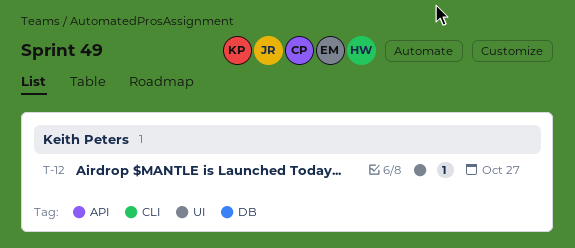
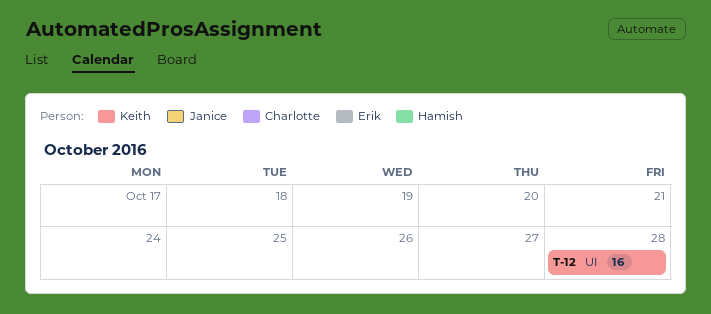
T-12, estimate: 1 -> 16
T-12, due: Oct 27 -> Oct 28

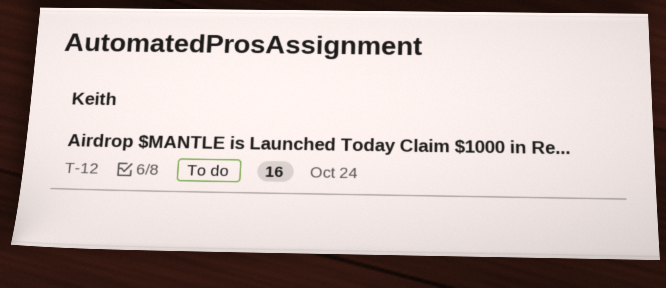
T-12, due: Oct 28 -> Oct 24

